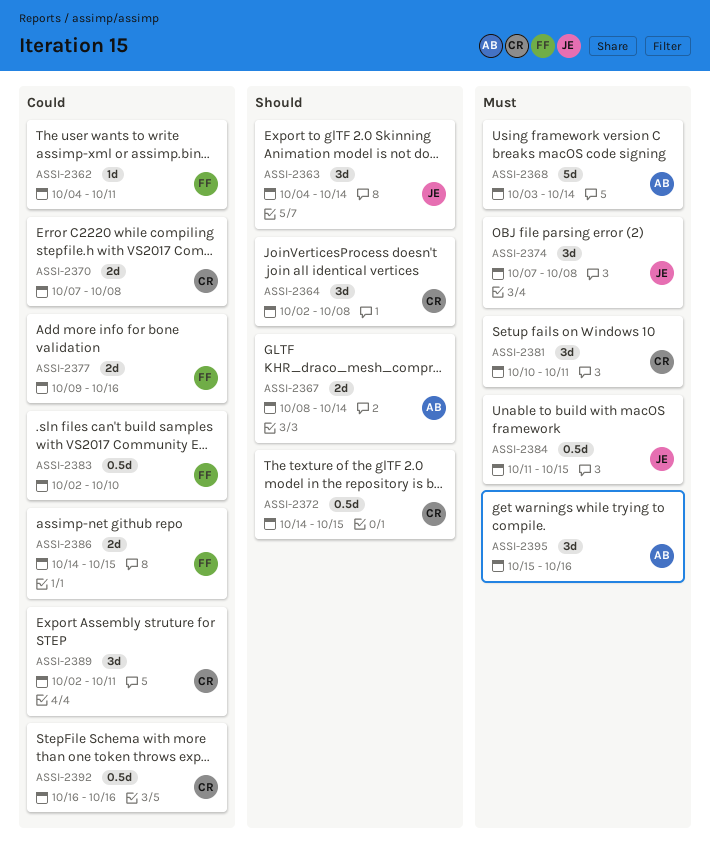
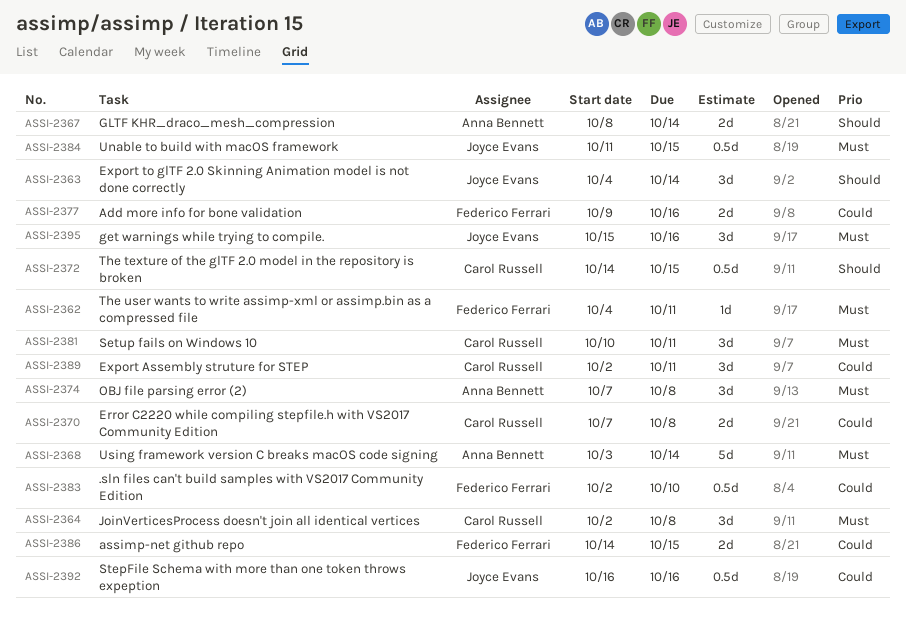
ASSI-2362, priority: Could -> Must
ASSI-2364, priority: Should -> Must
ASSI-2374, owner: Joyce Evans -> Anna Bennett
ASSI-2392, owner: Carol Russell -> Joyce Evans
ASSI-2395, owner: Anna Bennett -> Joyce Evans

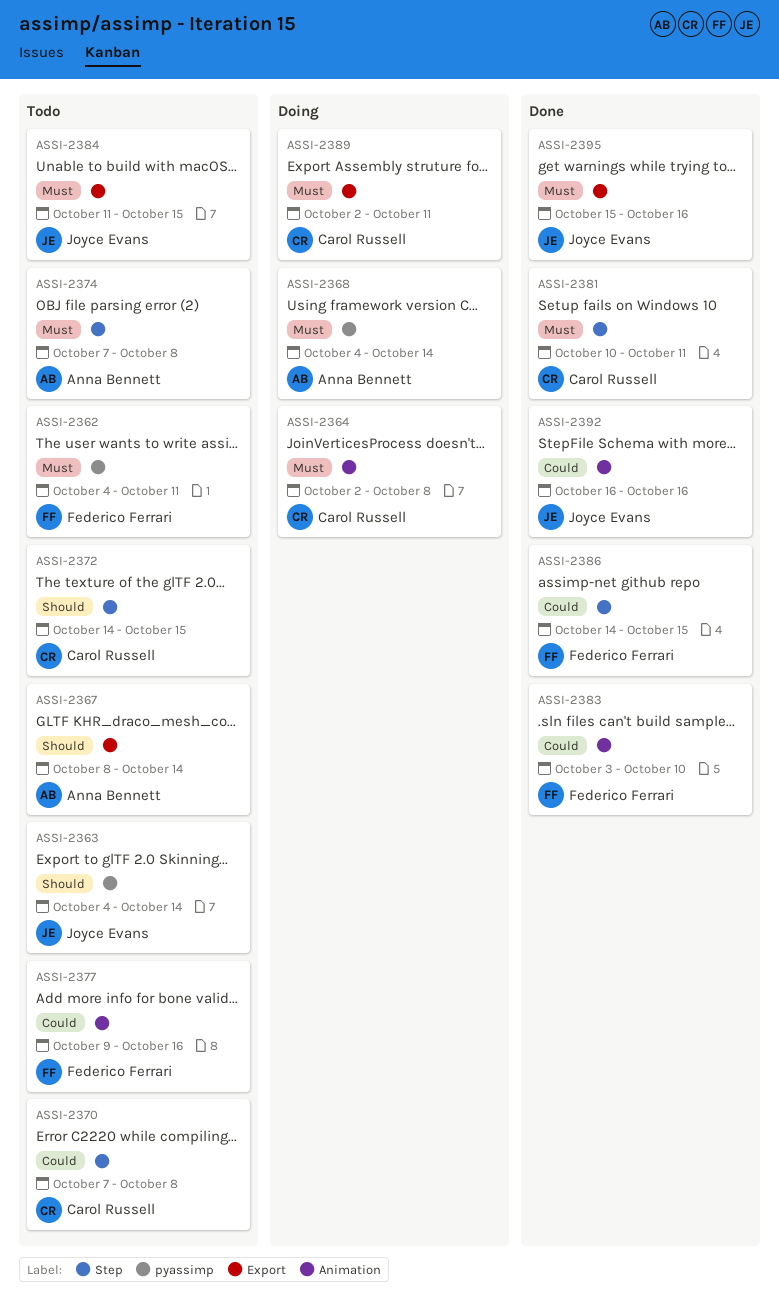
ASSI-2368, start: Oct 3 -> Oct 4
ASSI-2383, start: Oct 2 -> Oct 3
ASSI-2389, priority: Could -> Must

